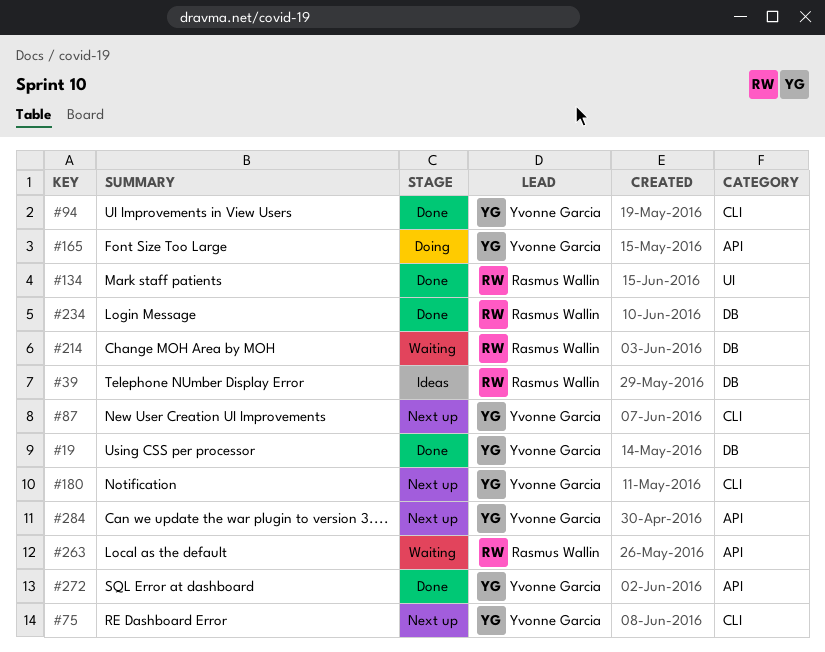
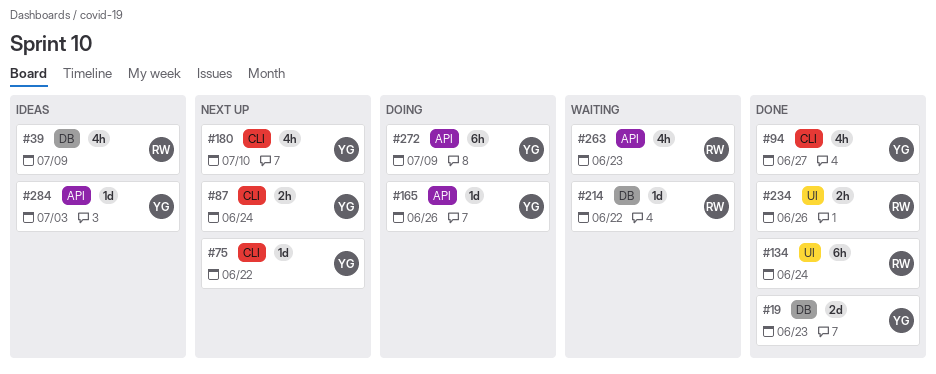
#234, label: DB -> UI
#272, status: Done -> Doing
#284, status: Next up -> Ideas

